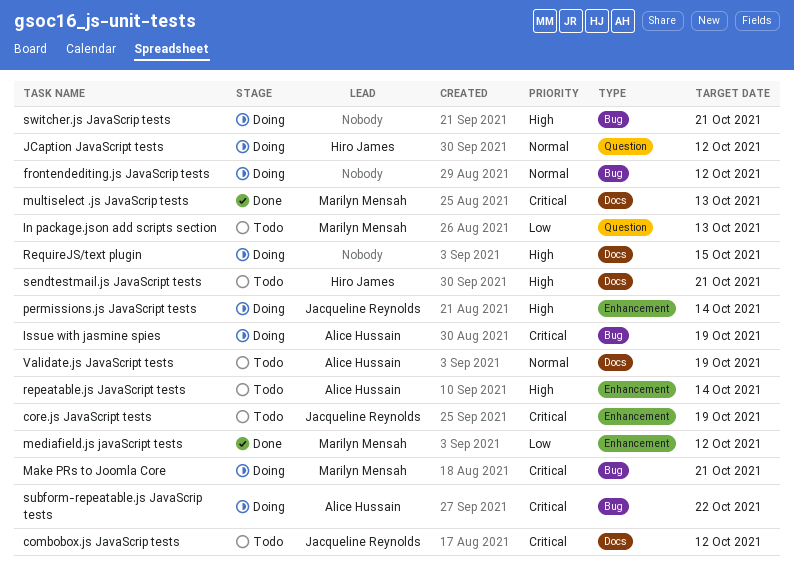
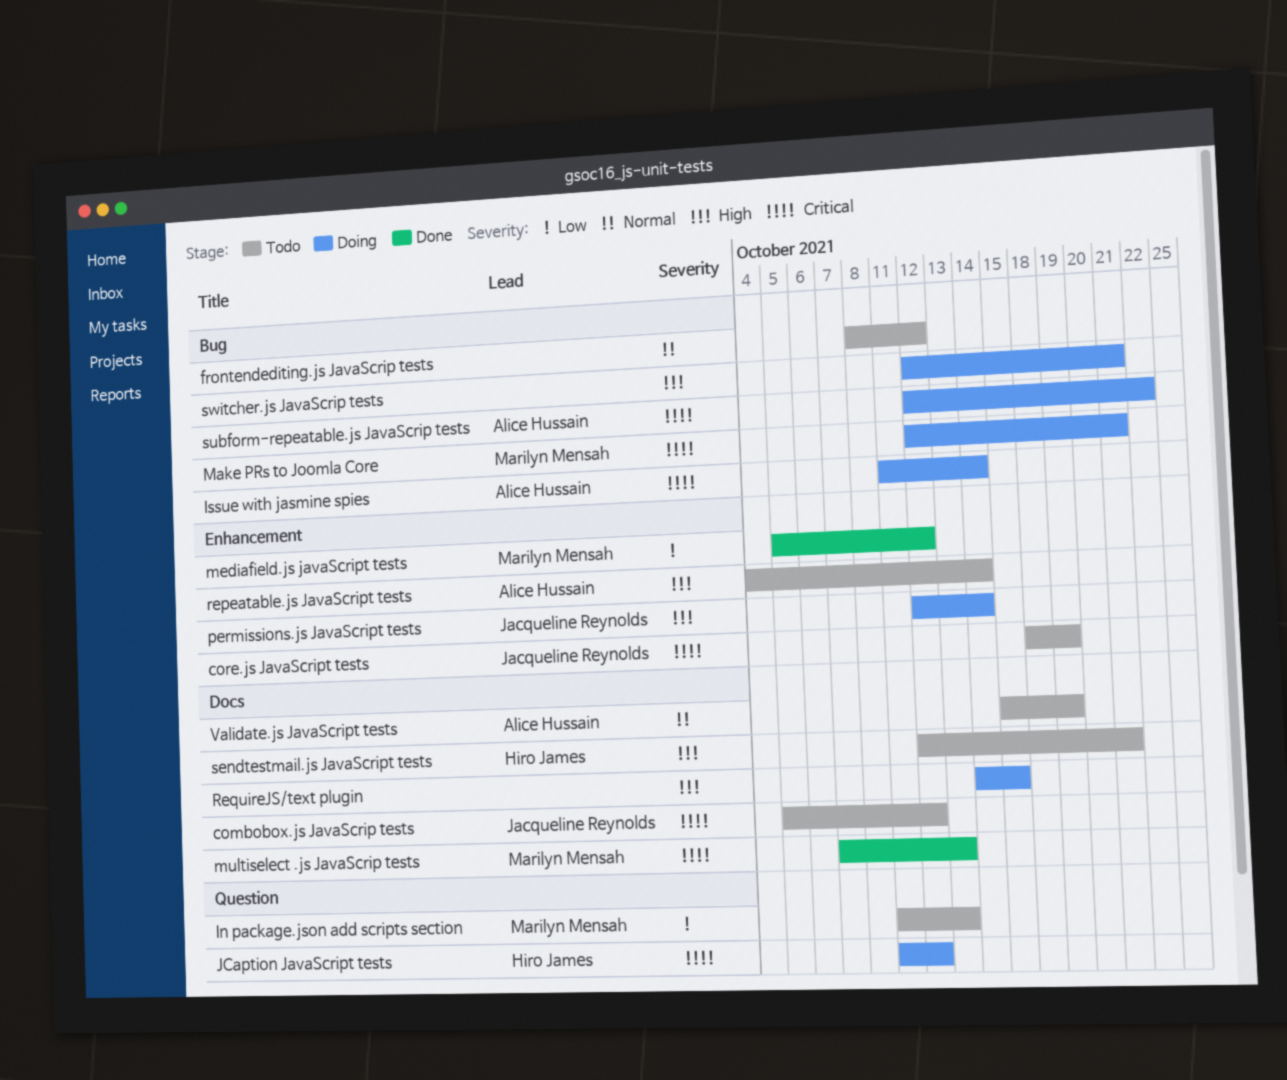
frontendediting.js JavaScrip tests, status: Doing -> Todo
Issue with jasmine spies, due: Oct 19 -> Oct 14
JCaption JavaScript tests, priority: Normal -> Critical

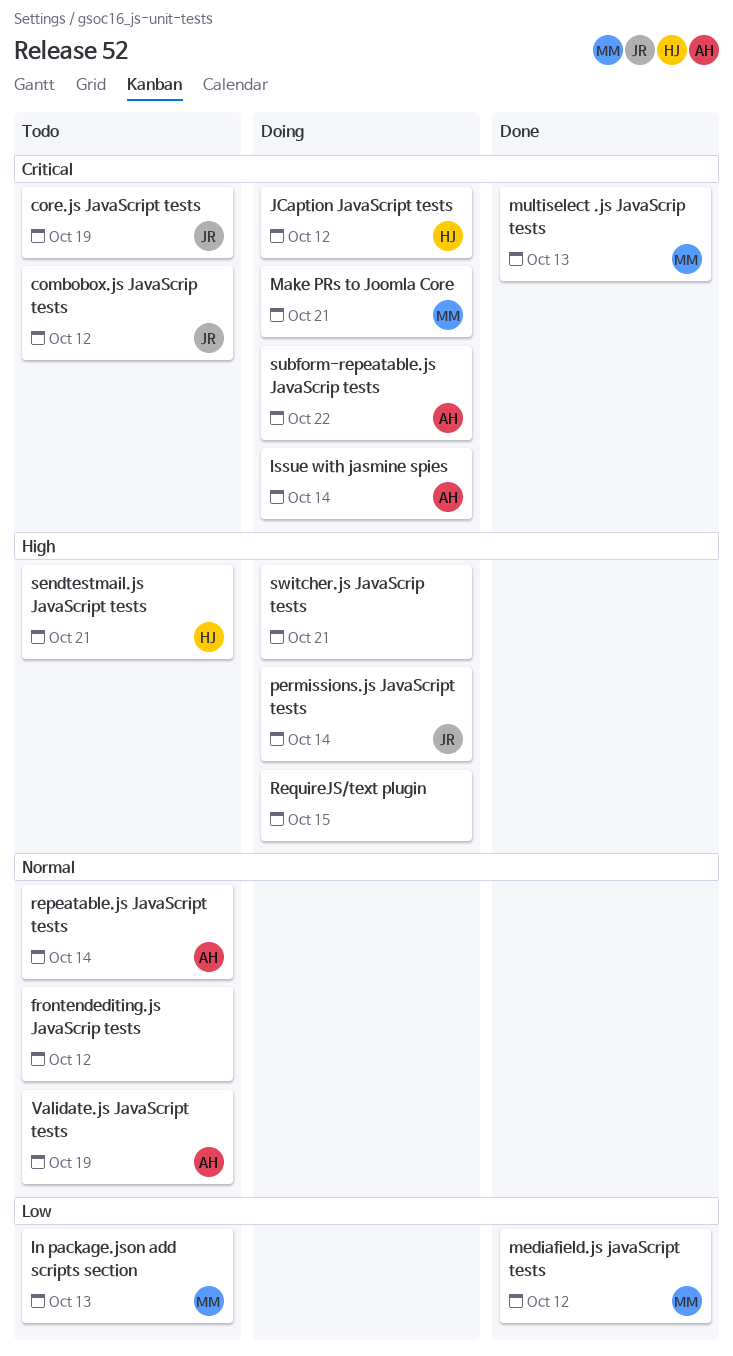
repeatable.js JavaScript tests, priority: High -> Normal

